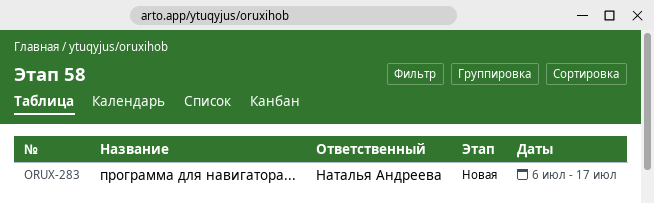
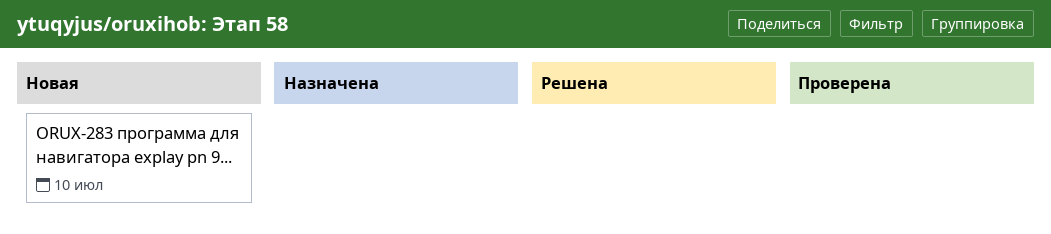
ORUX-283, due: Jul 17 -> Jul 10

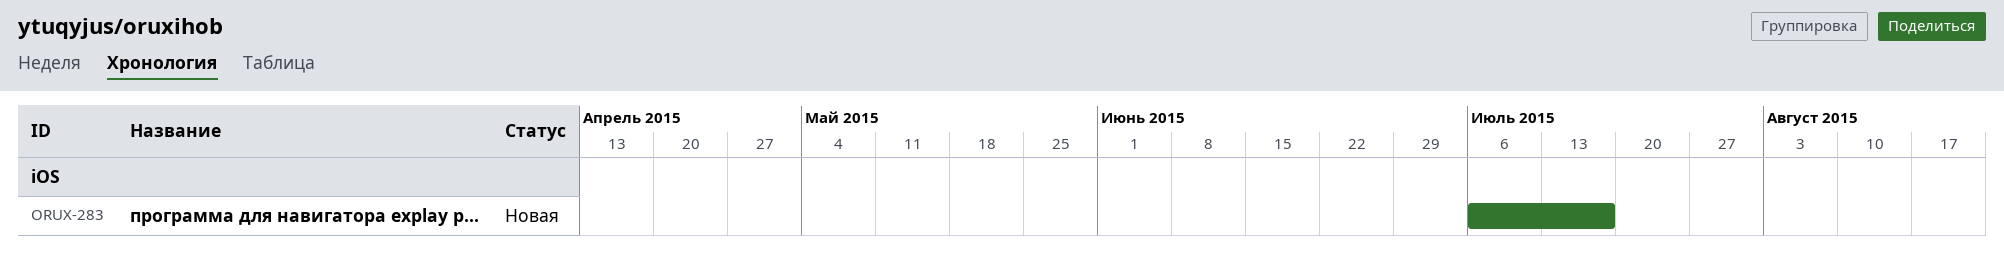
ORUX-283, due: Jul 10 -> Jul 17

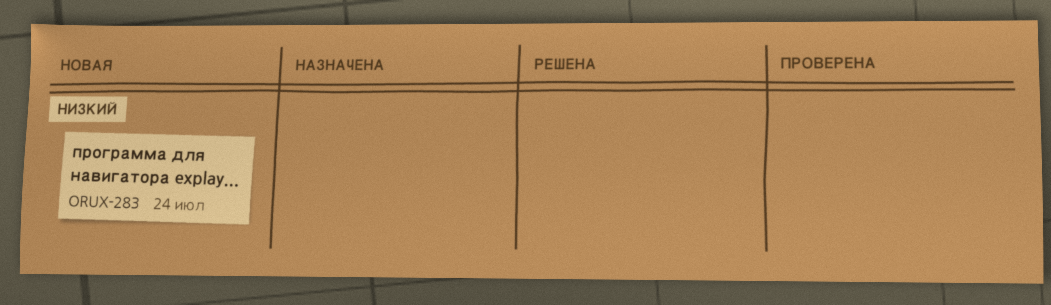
ORUX-283, due: Jul 17 -> Jul 24

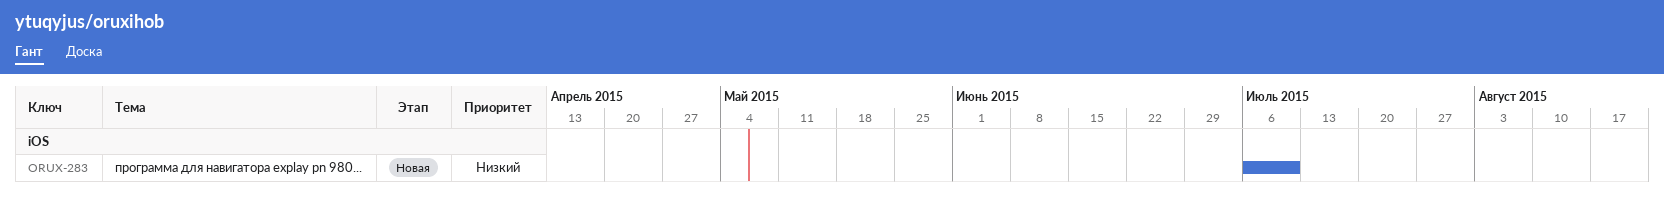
ORUX-283, due: Jul 24 -> Jul 10

